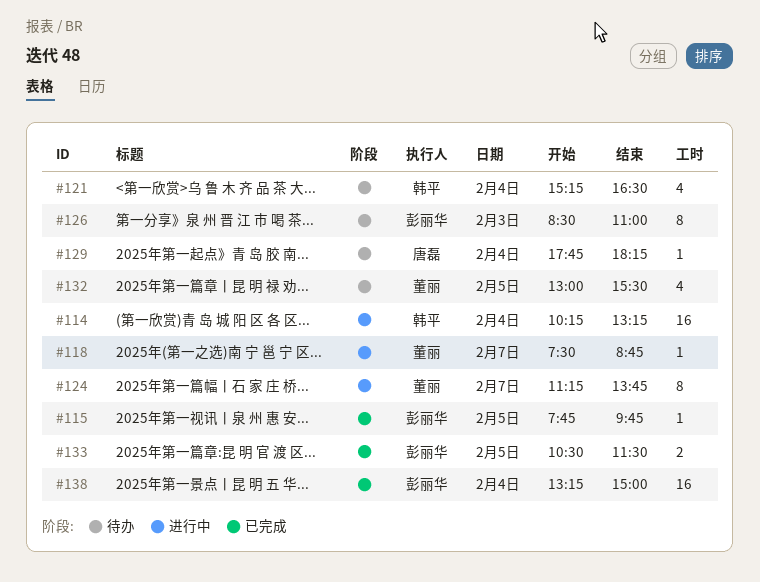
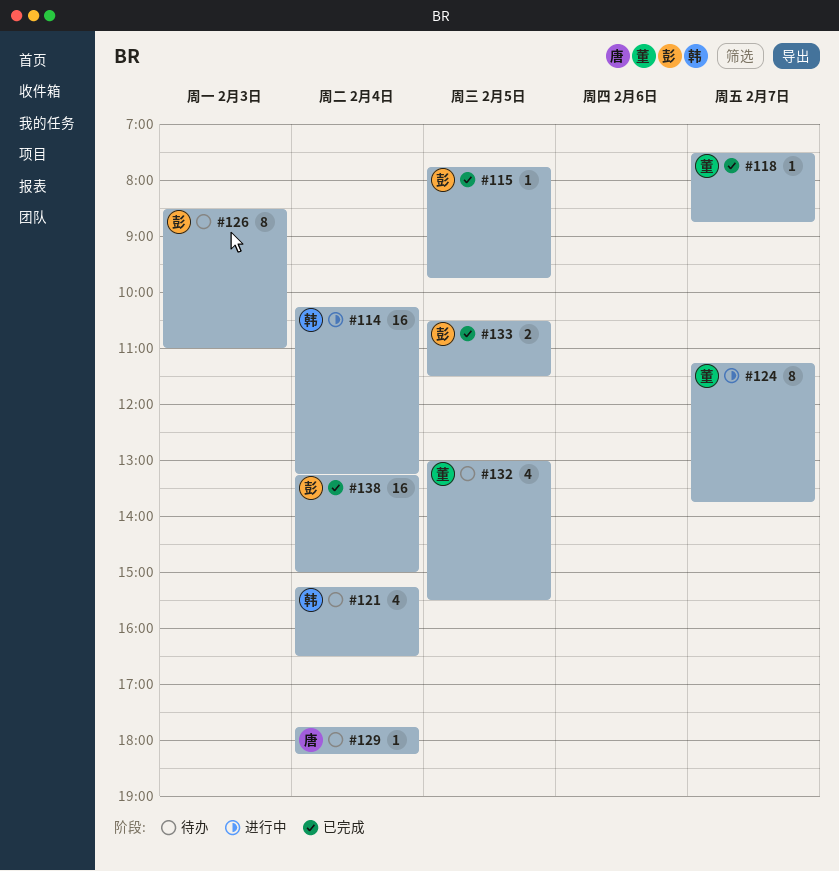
#118, status: 进行中 -> 已完成

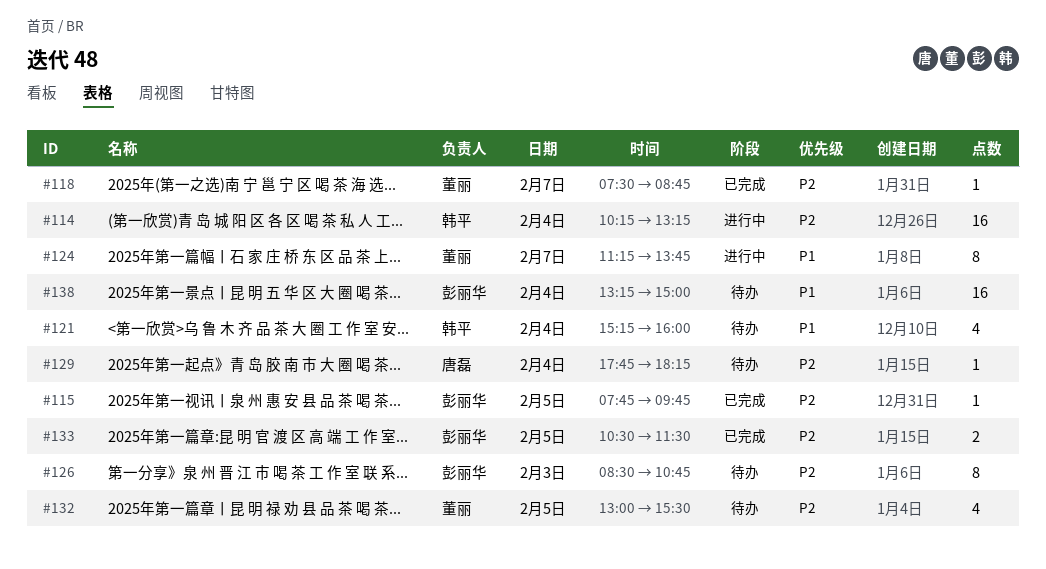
#121, ends: 16:30 -> 16:00
#126, ends: 11:00 -> 10:45
#138, status: 已完成 -> 待办

